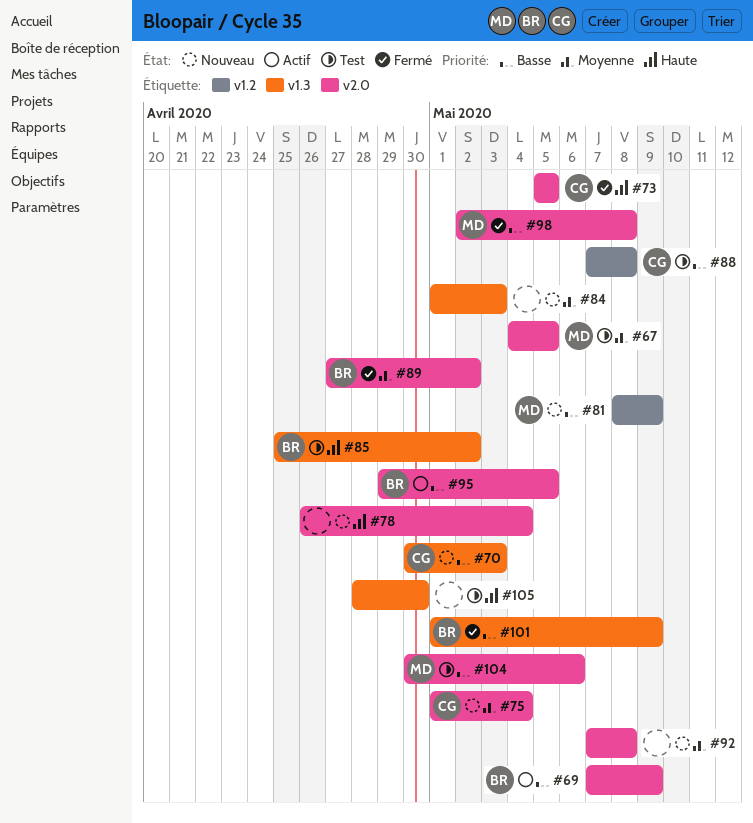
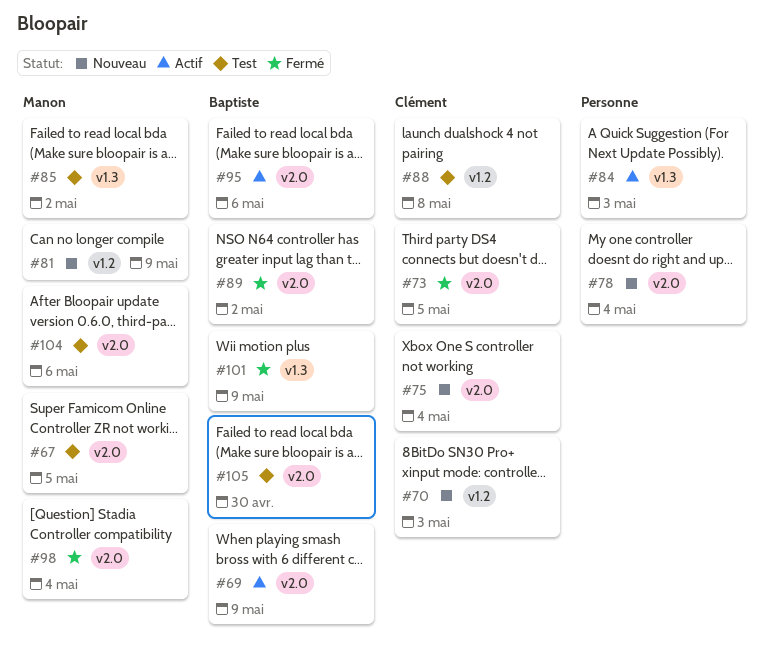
#70, label: v1.3 -> v1.2
#84, status: Nouveau -> Actif
#85, owner: Baptiste -> Manon
#92: present -> none
#95, due: May 5 -> May 6
#98, due: May 8 -> May 4
#105, owner: none -> Baptiste
#105, label: v1.3 -> v2.0

